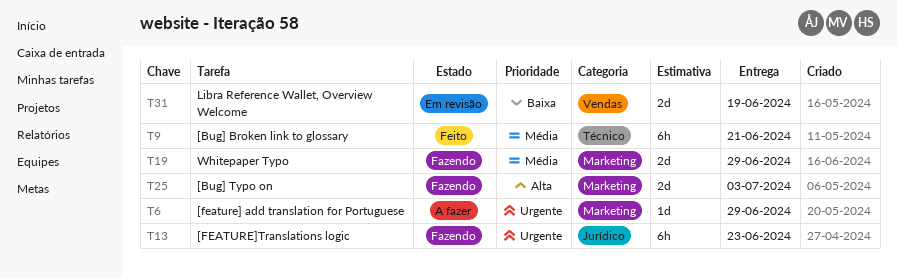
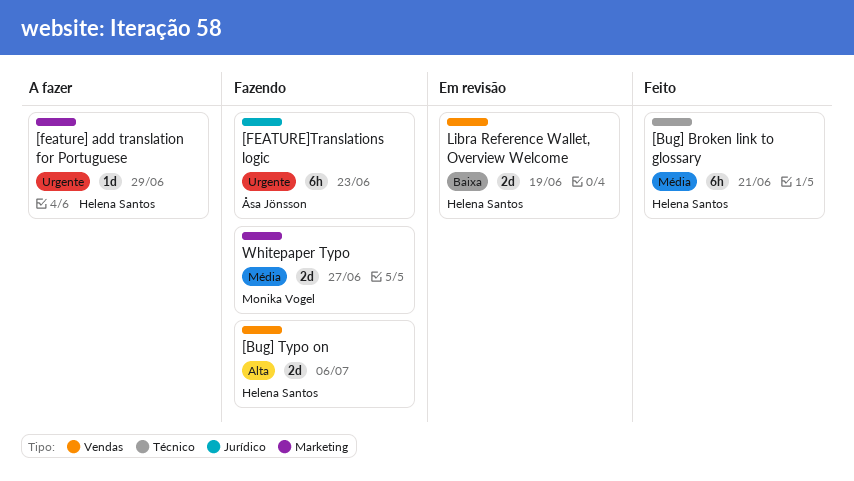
[Bug] Typo on, label: Marketing -> Vendas
[Bug] Typo on, due: Jul 3 -> Jul 6
Whitepaper Typo, due: Jun 29 -> Jun 27

